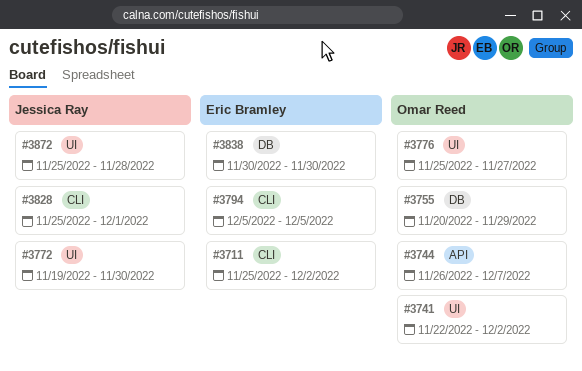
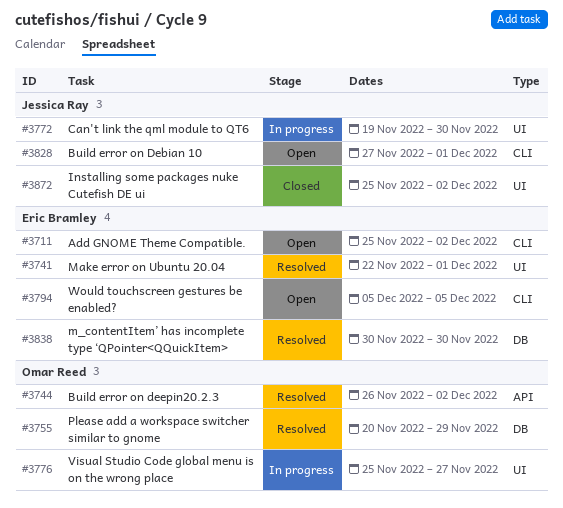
#3741, owner: Omar Reed -> Eric Bramley
#3741, due: Dec 2 -> Dec 1
#3744, due: Dec 7 -> Dec 2
#3828, start: Nov 25 -> Nov 27
#3872, due: Nov 28 -> Dec 2

